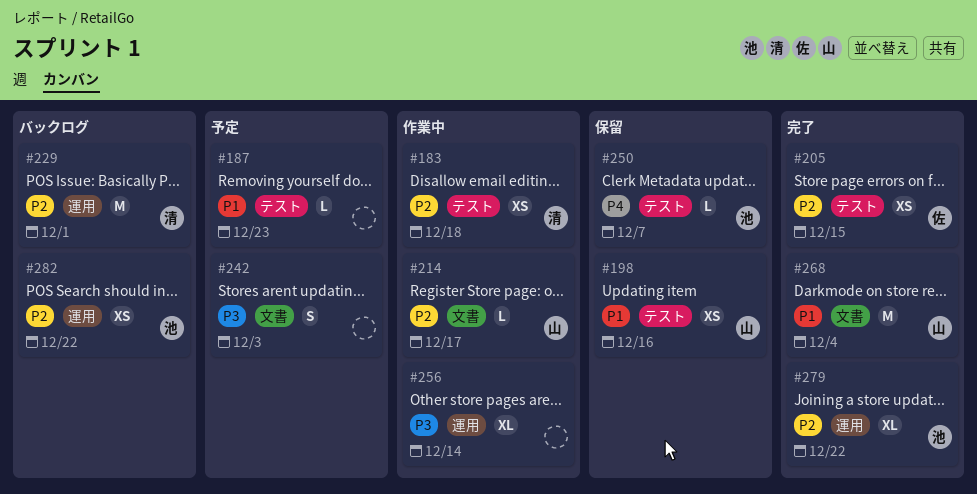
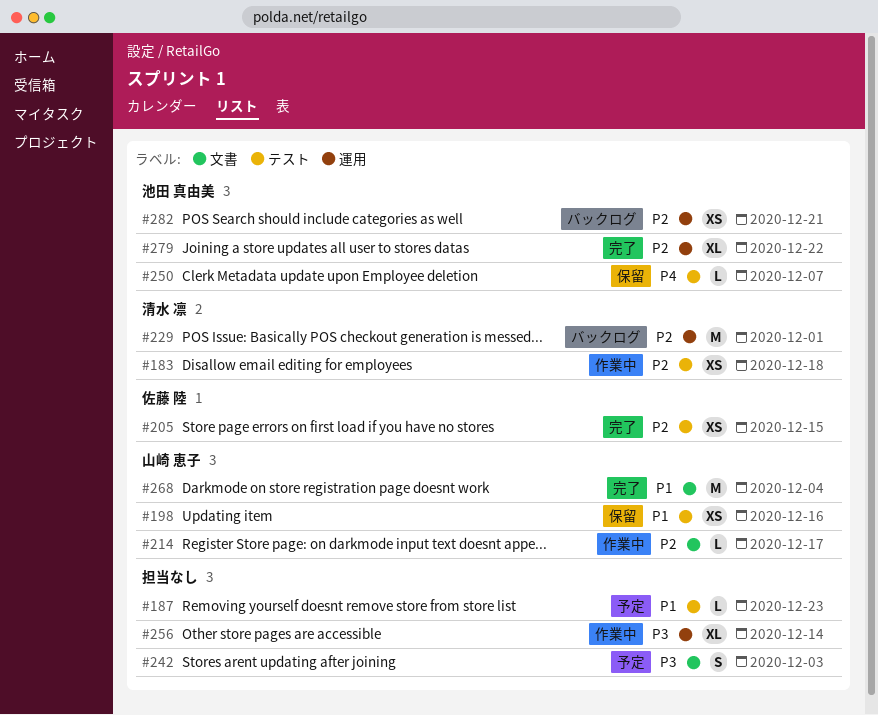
#282, due: Dec 22 -> Dec 21

